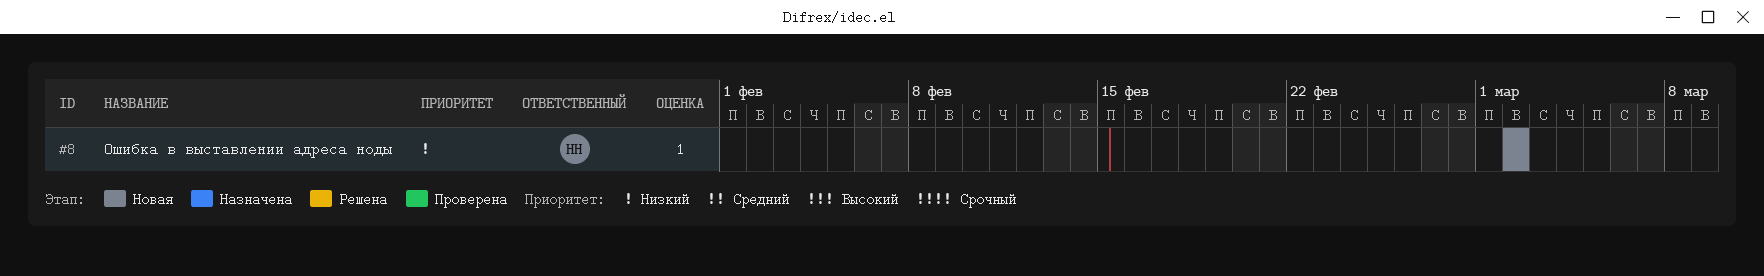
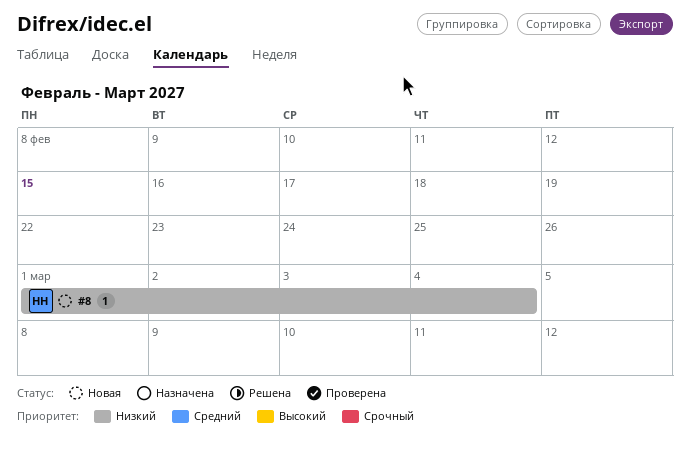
#8, start: Mar 2 -> Mar 1
#8, due: Mar 2 -> Mar 4

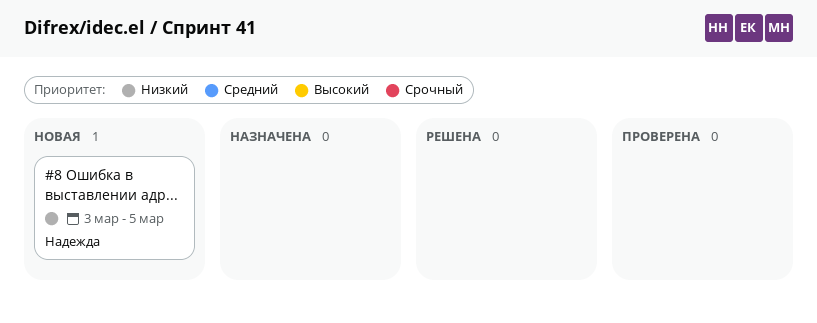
#8, start: Mar 1 -> Mar 3
#8, due: Mar 4 -> Mar 5

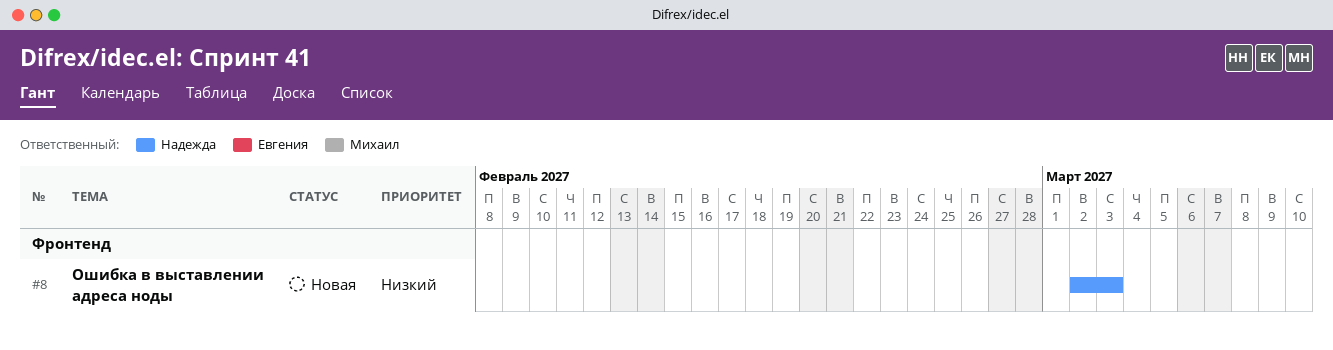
#8, start: Mar 3 -> Mar 2
#8, due: Mar 5 -> Mar 3

